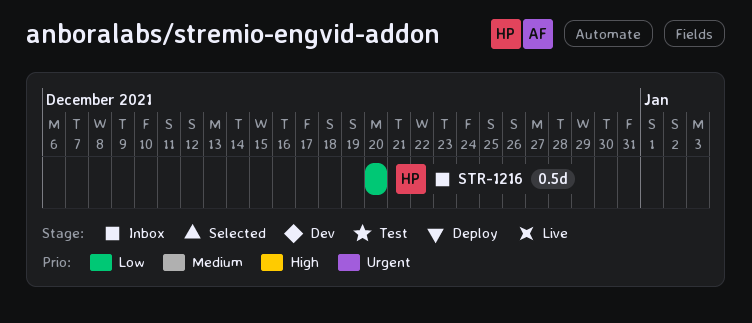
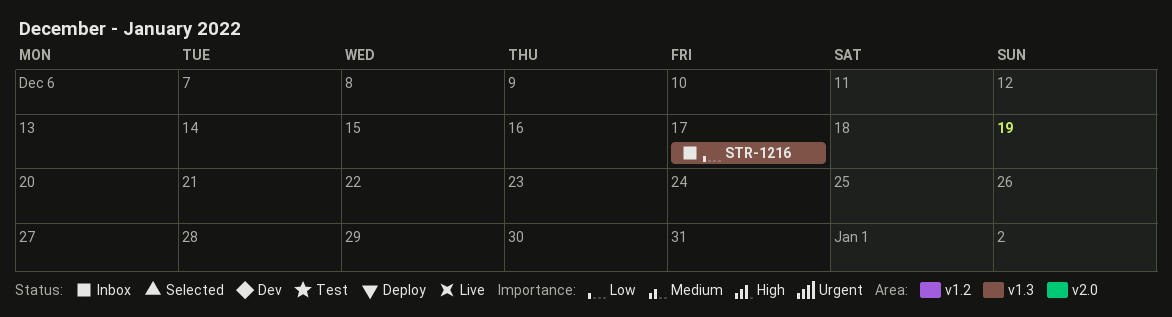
STR-1216, start: Dec 20 -> Dec 17
STR-1216, due: Dec 20 -> Dec 17

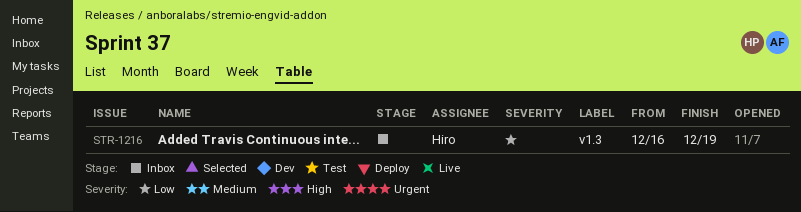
STR-1216, start: Dec 17 -> Dec 16
STR-1216, due: Dec 17 -> Dec 19

